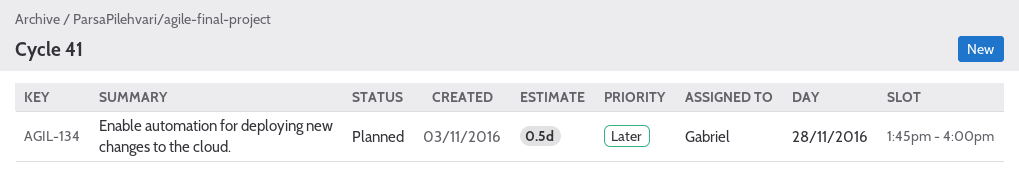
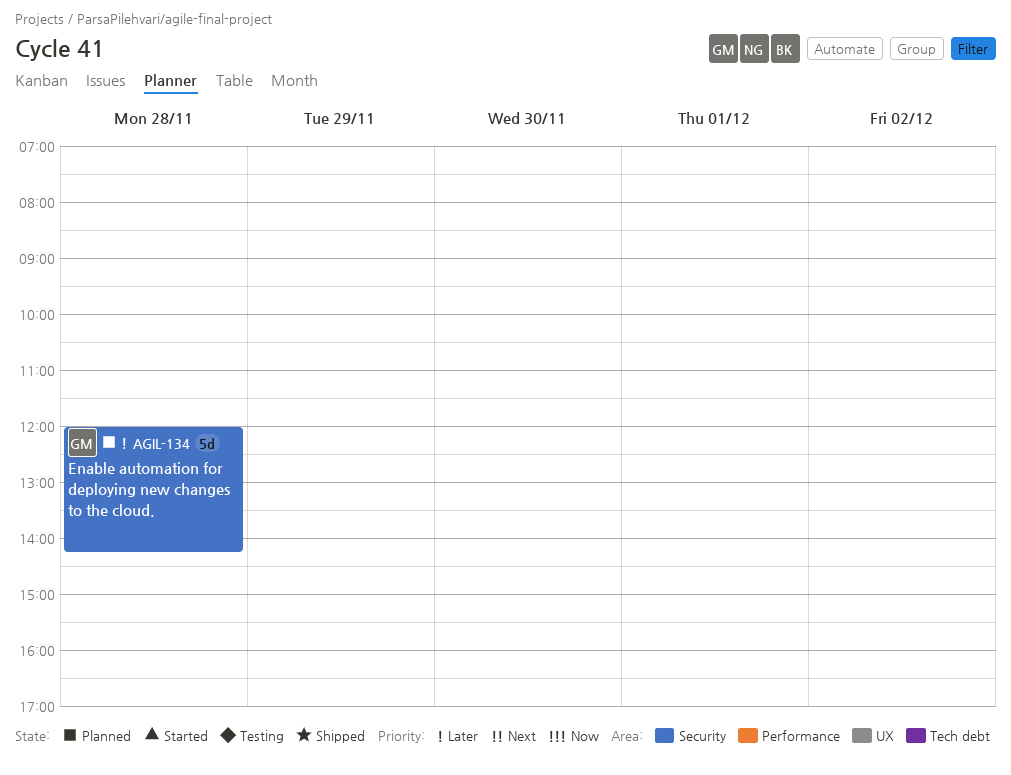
AGIL-134, estimate: 0.5d -> 5d
AGIL-134, begins: 13:45 -> 12:00
AGIL-134, ends: 16:00 -> 14:15

